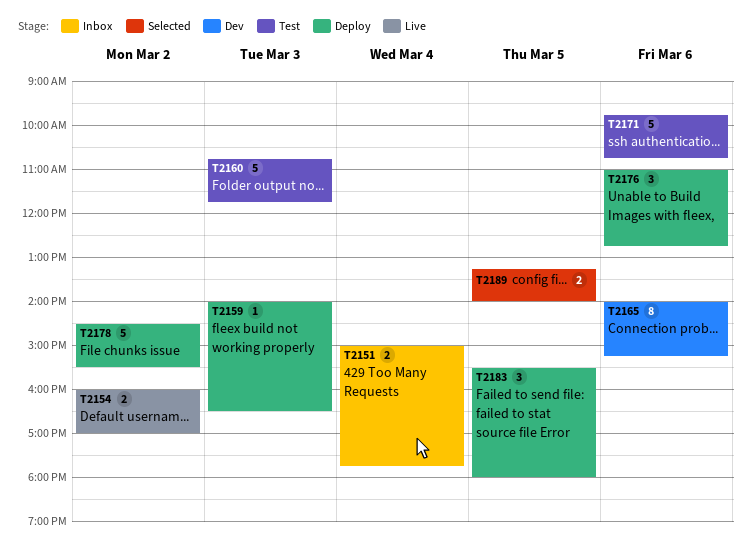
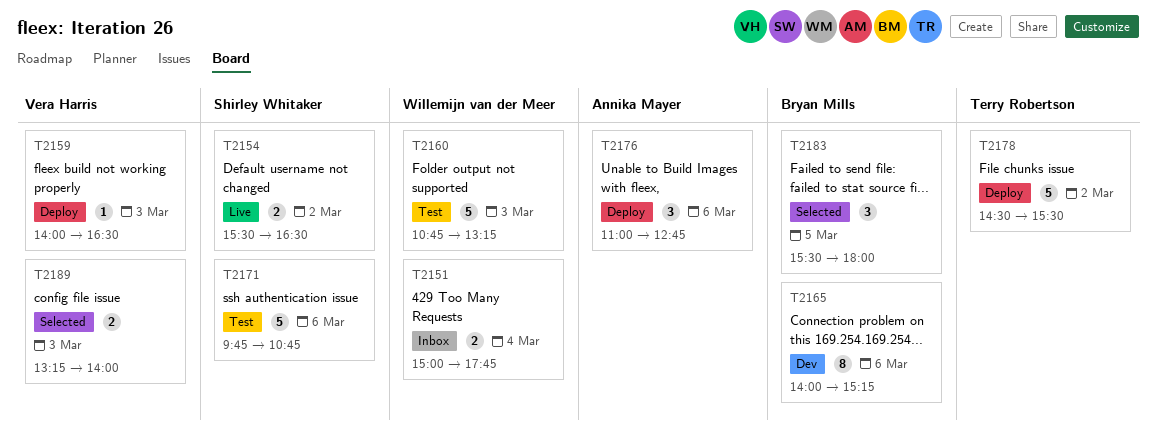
T2154, begins: 16:00 -> 15:30
T2154, ends: 17:00 -> 16:30
T2160, ends: 11:45 -> 13:15
T2183, status: Deploy -> Selected
T2189, day: Mar 5 -> Mar 3

